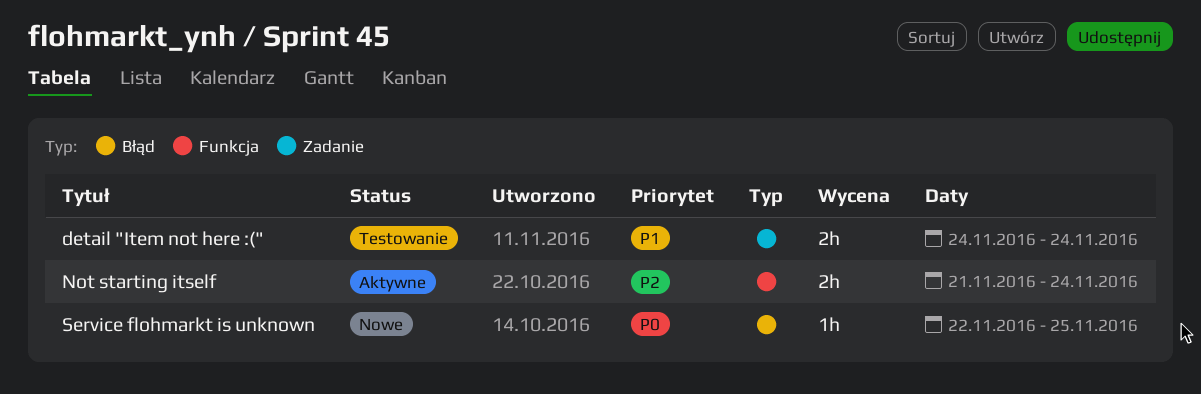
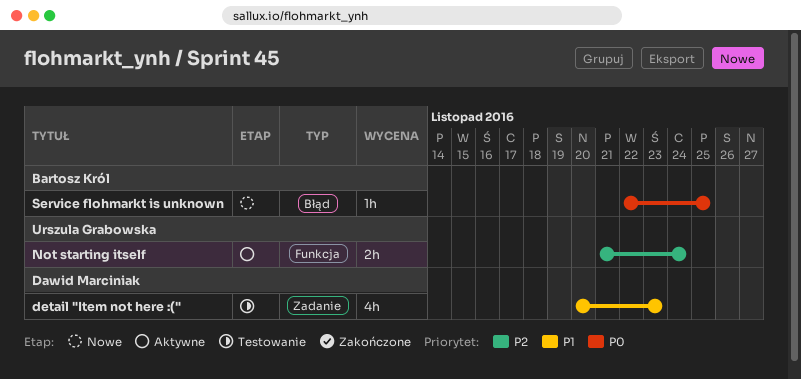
detail "Item not here :(", estimate: 2h -> 4h
detail "Item not here :(", start: Nov 24 -> Nov 20
detail "Item not here :(", due: Nov 24 -> Nov 23

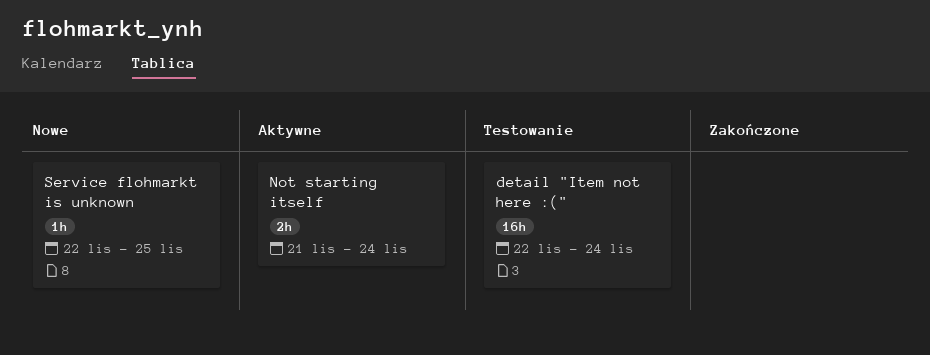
detail "Item not here :(", estimate: 4h -> 16h
detail "Item not here :(", start: Nov 20 -> Nov 22
detail "Item not here :(", due: Nov 23 -> Nov 24

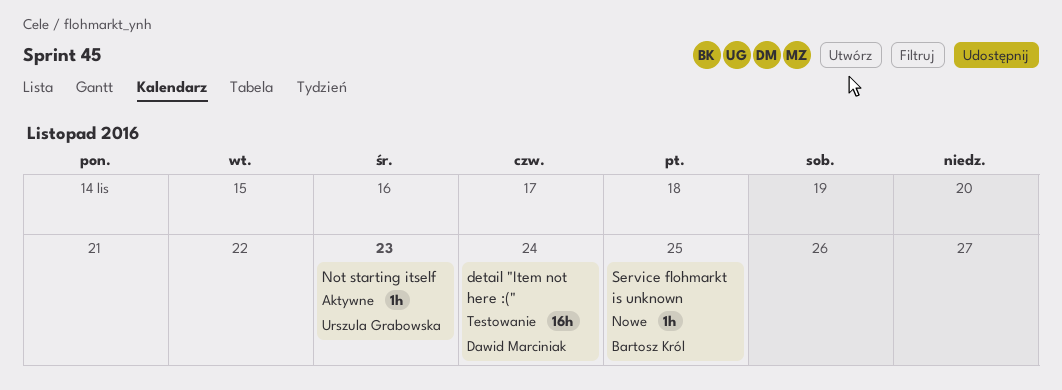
Not starting itself, estimate: 2h -> 1h
Not starting itself, due: Nov 24 -> Nov 23

